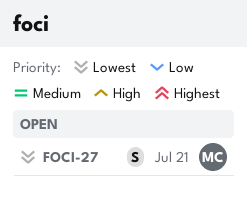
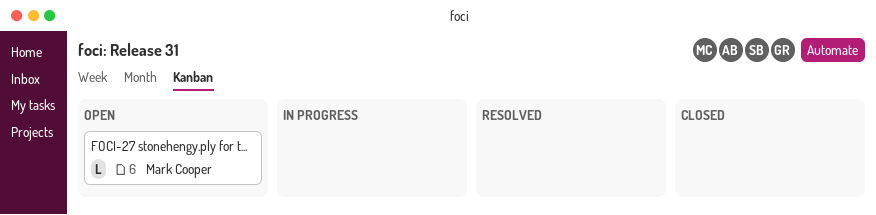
FOCI-27, estimate: S -> L

